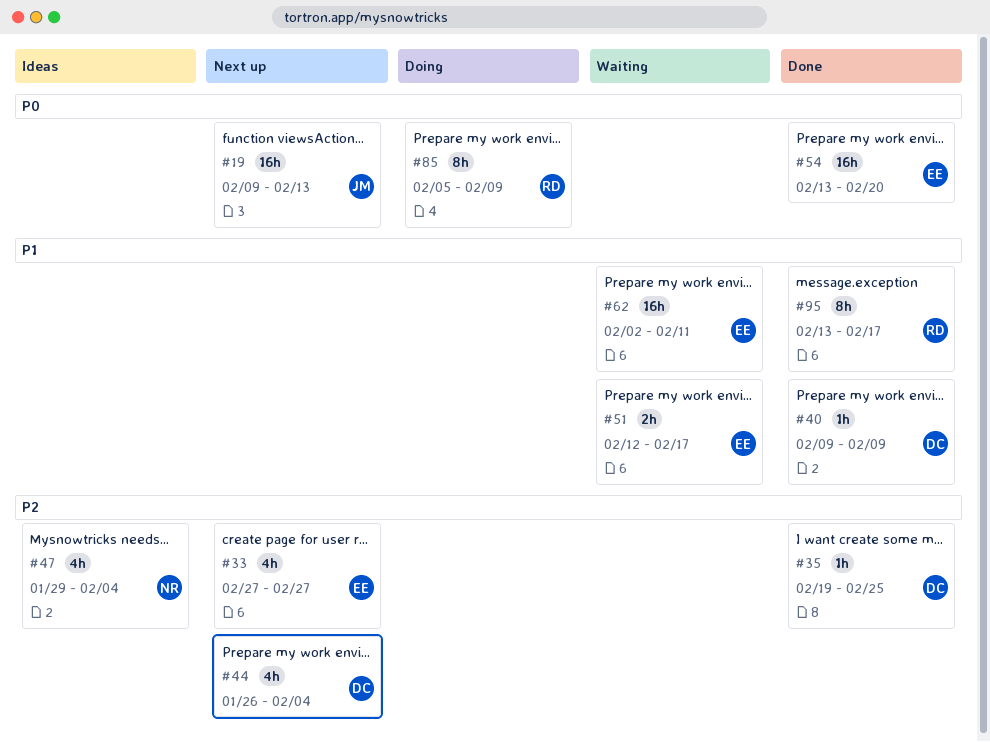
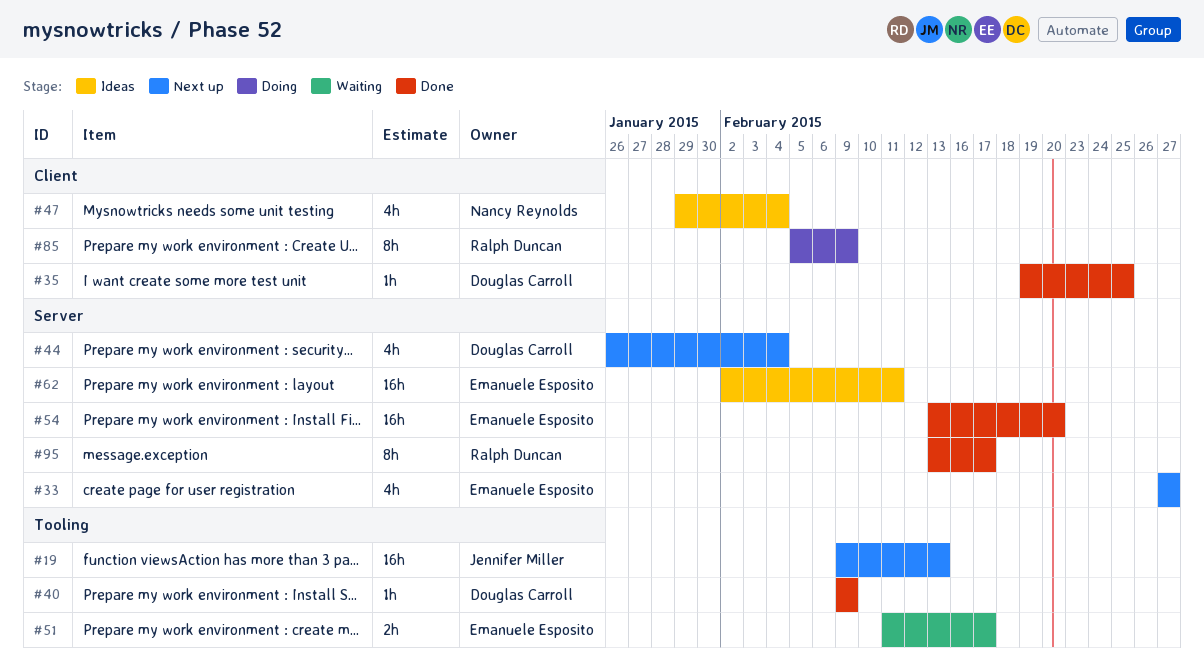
#51, start: Feb 12 -> Feb 11
#62, status: Waiting -> Ideas

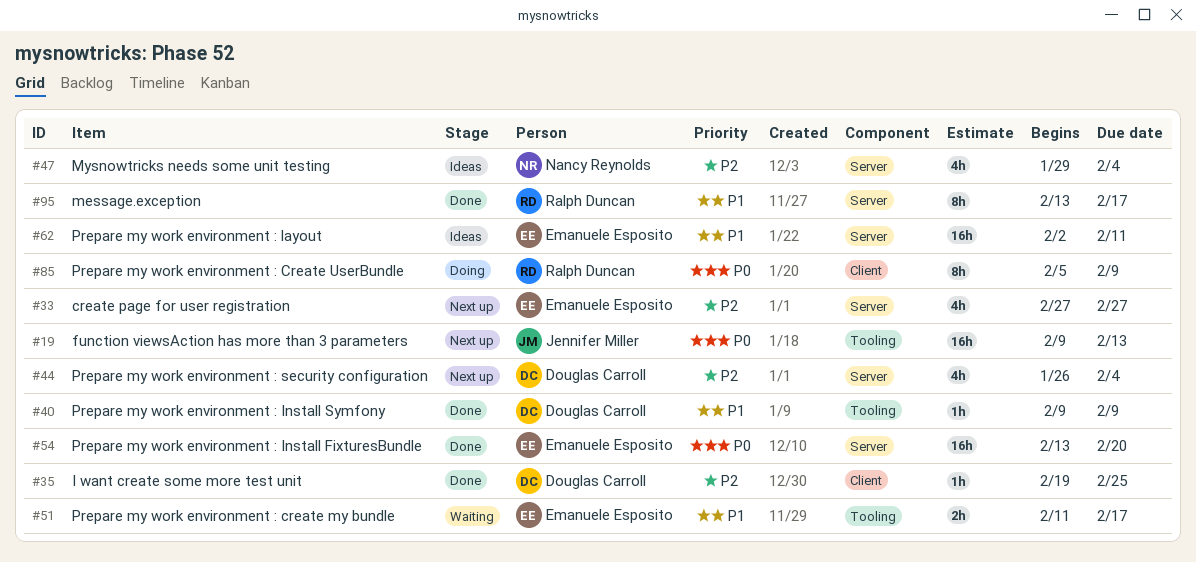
#47, label: Client -> Server

